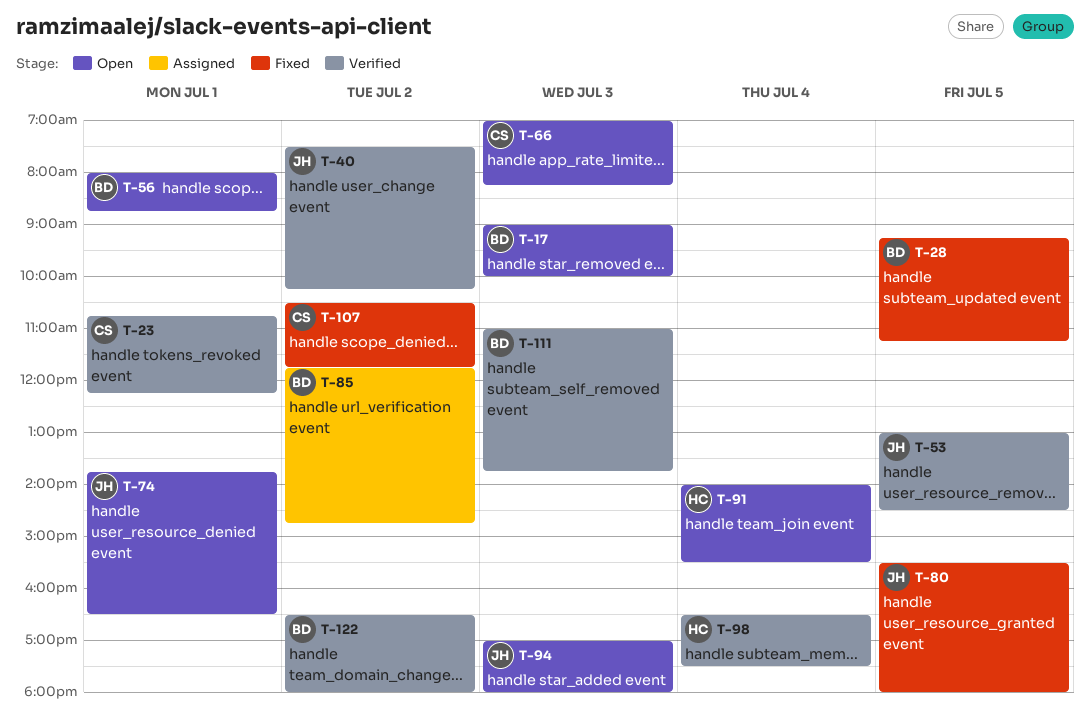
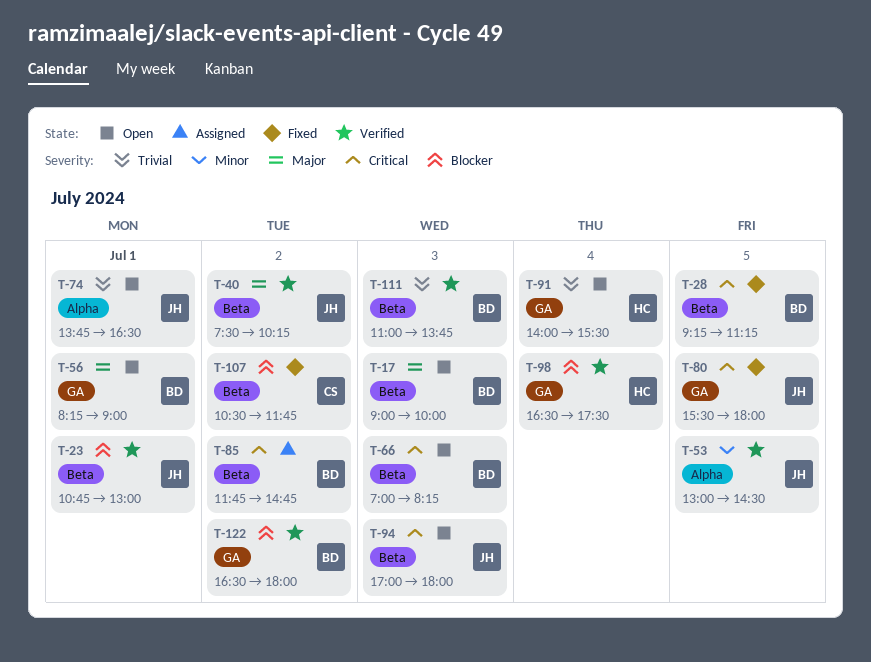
T-23, owner: CS -> JH
T-23, ends: 12:15 -> 13:00
T-56, begins: 08:00 -> 08:15
T-56, ends: 08:45 -> 09:00
T-66, owner: CS -> BD

